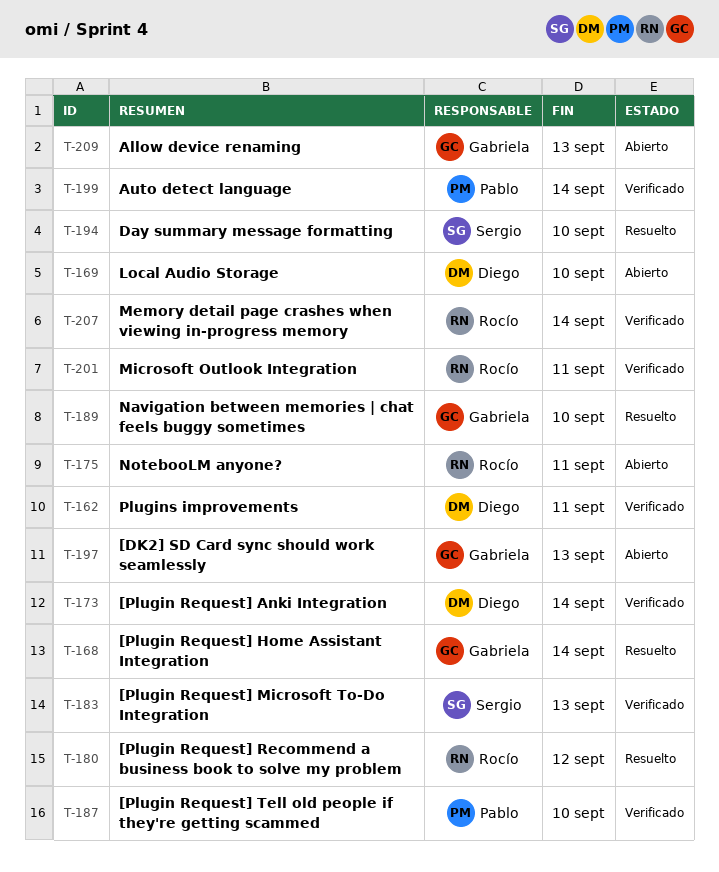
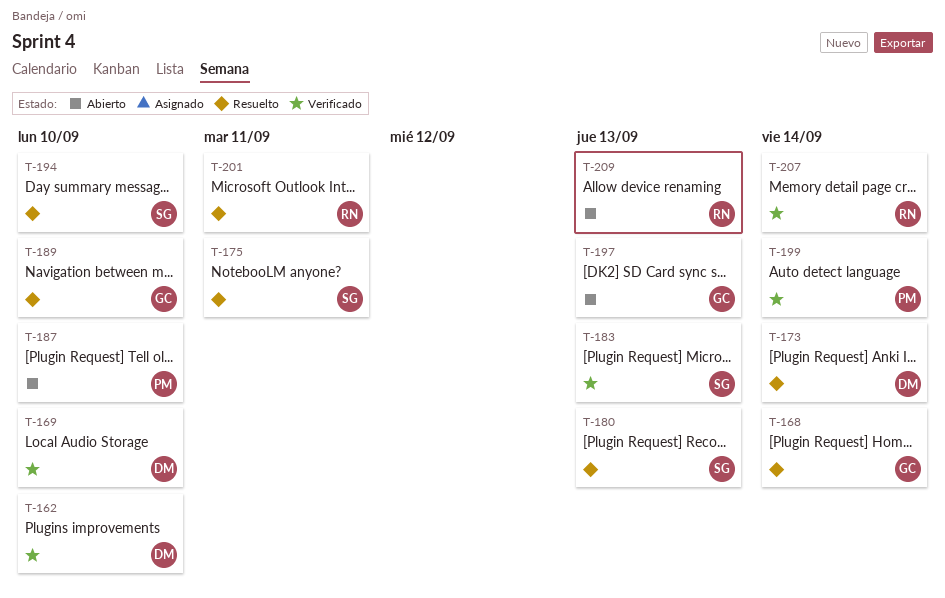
T-162, due: Sep 11 -> Sep 10
T-169, status: Abierto -> Verificado
T-173, status: Verificado -> Resuelto
T-175, status: Abierto -> Resuelto
T-175, owner: Rocío -> Sergio
T-180, owner: Rocío -> Sergio
T-180, due: Sep 12 -> Sep 13
T-187, status: Verificado -> Abierto
T-201, status: Verificado -> Resuelto
T-209, owner: Gabriela -> Rocío

